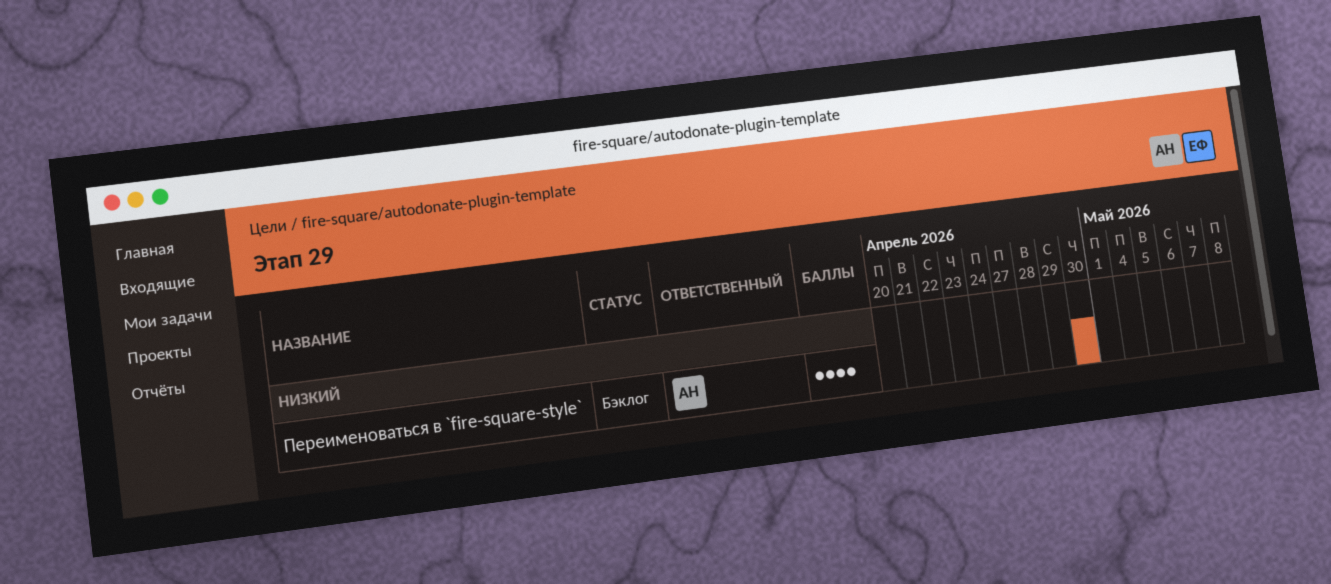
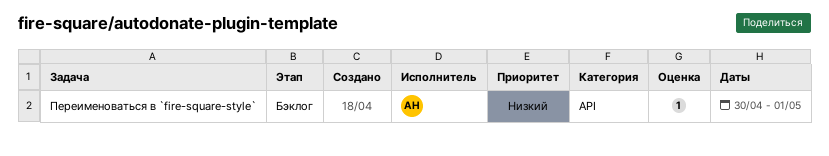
Переименоваться в `fire-square-style`, estimate: 4 -> 1
Переименоваться в `fire-square-style`, due: Apr 30 -> May 1

